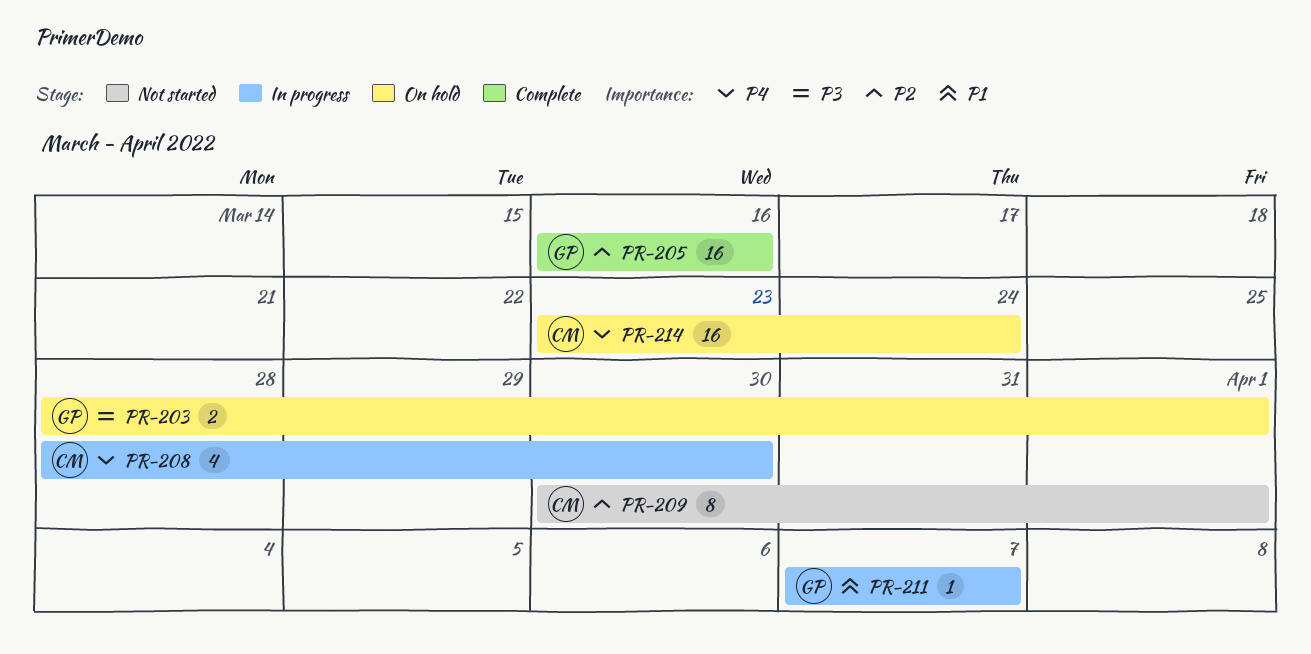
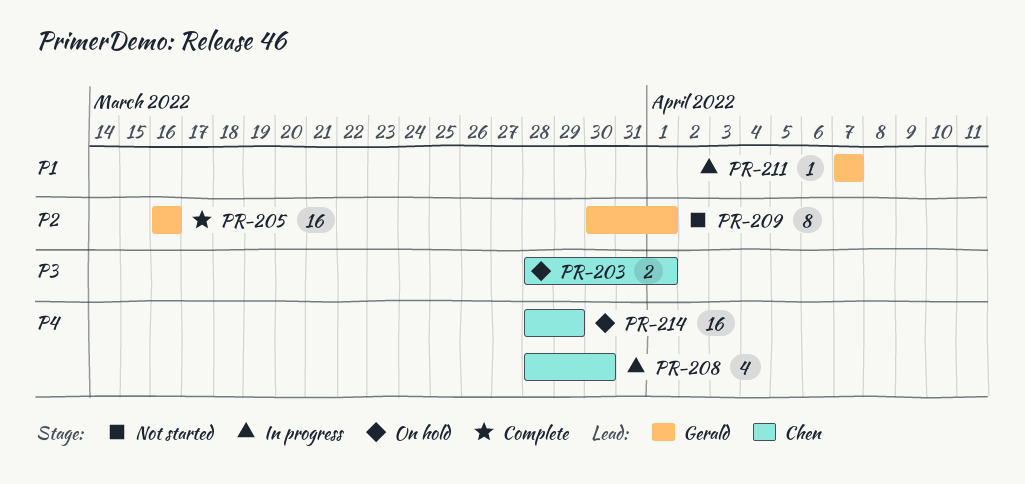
PR-203, owner: Gerald -> Chen
PR-209, owner: Chen -> Gerald
PR-214, start: Mar 23 -> Mar 28
PR-214, due: Mar 24 -> Mar 29

